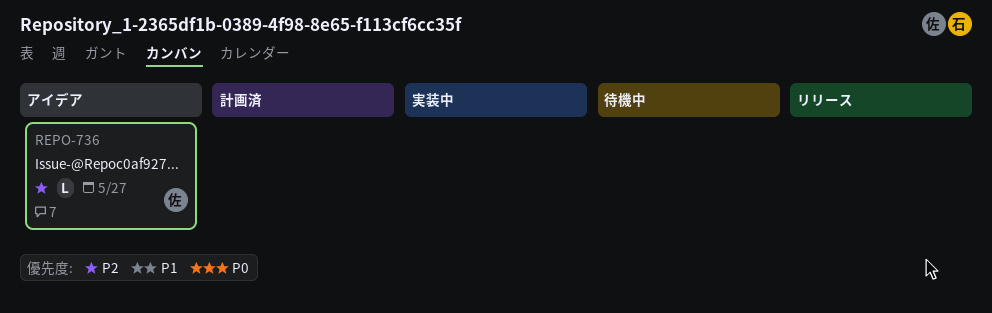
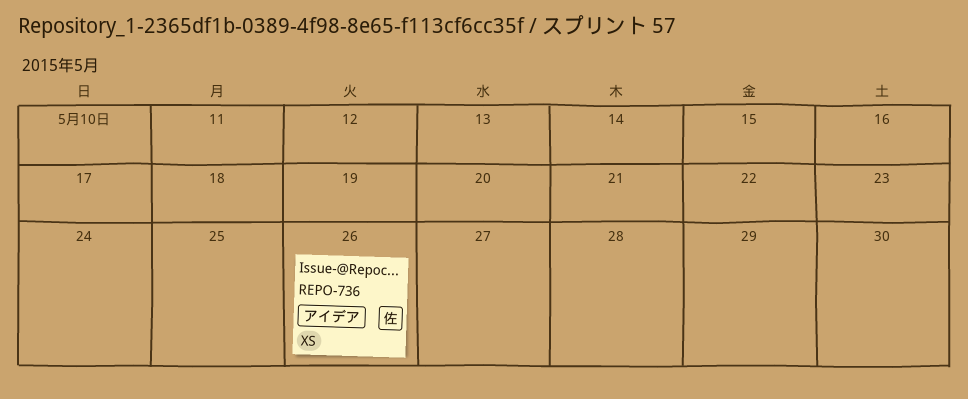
REPO-736, estimate: L -> XS
REPO-736, due: May 27 -> May 26

